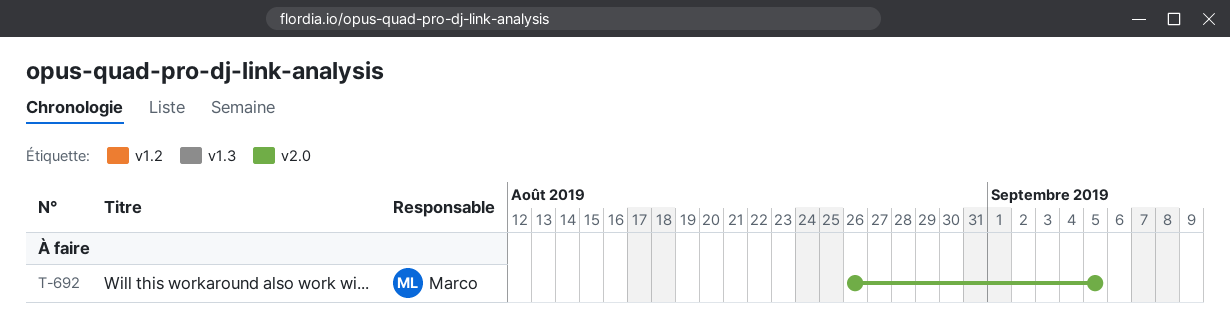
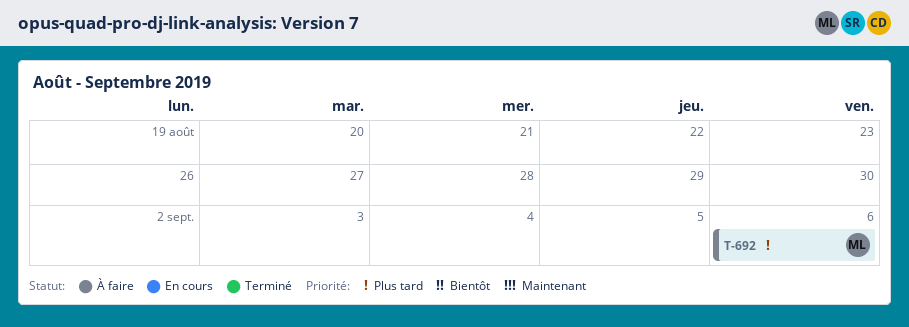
T-692, due: Sep 5 -> Sep 6

